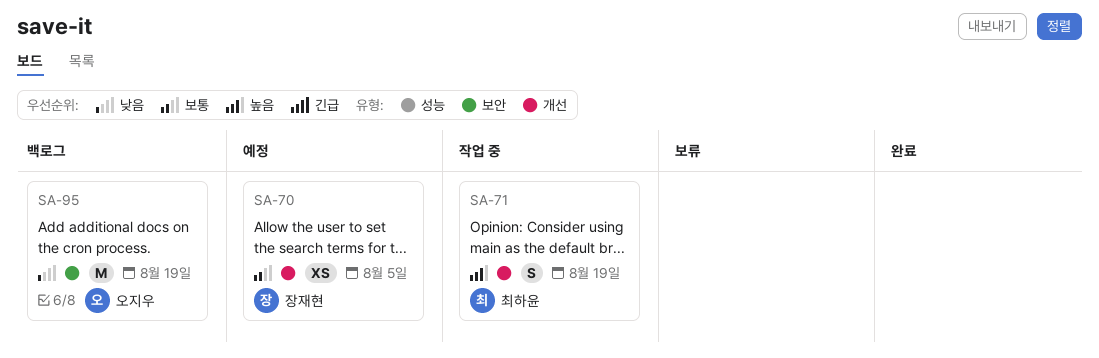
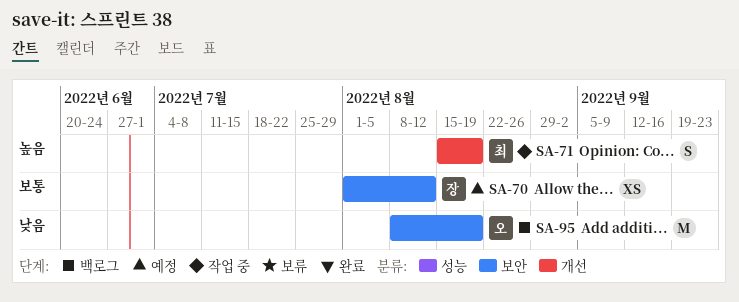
SA-70, label: 개선 -> 보안
SA-70, due: Aug 5 -> Aug 12

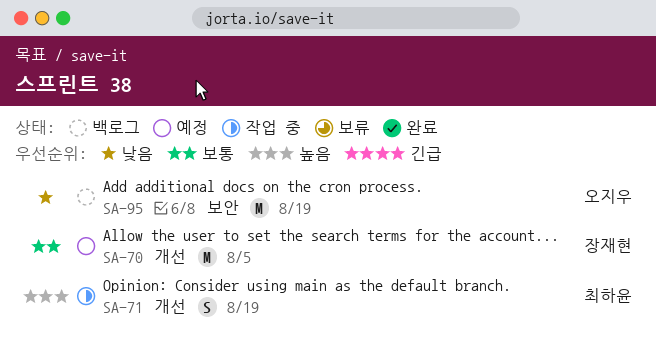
SA-70, label: 보안 -> 개선
SA-70, estimate: XS -> M
SA-70, due: Aug 12 -> Aug 5

